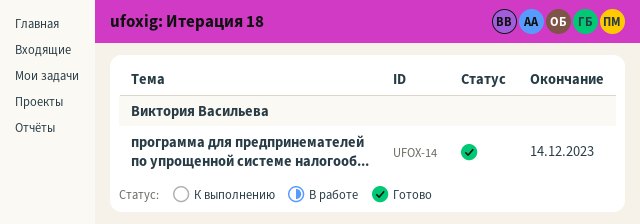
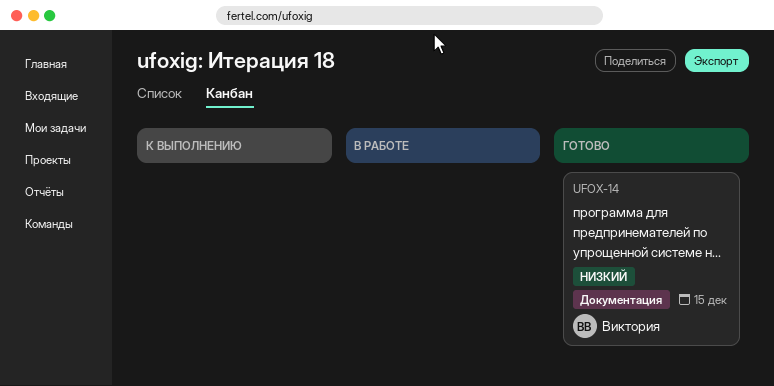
UFOX-14, due: Dec 14 -> Dec 15

